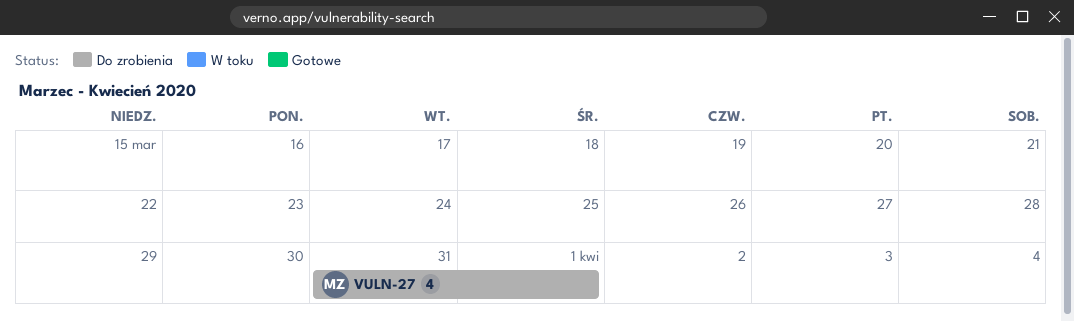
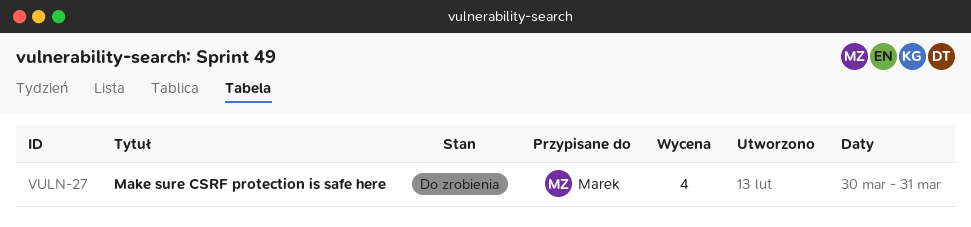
VULN-27, start: Mar 31 -> Mar 30
VULN-27, due: Apr 1 -> Mar 31

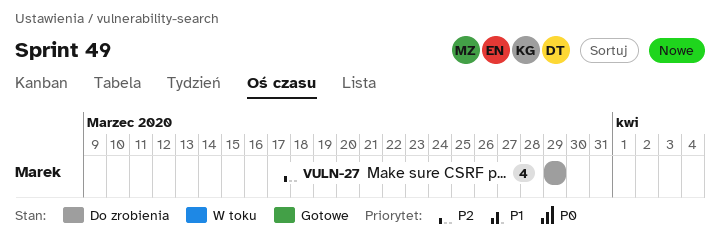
VULN-27, start: Mar 30 -> Mar 29
VULN-27, due: Mar 31 -> Mar 29

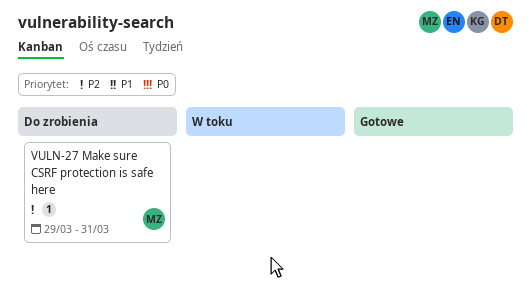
VULN-27, estimate: 4 -> 1
VULN-27, due: Mar 29 -> Mar 31

